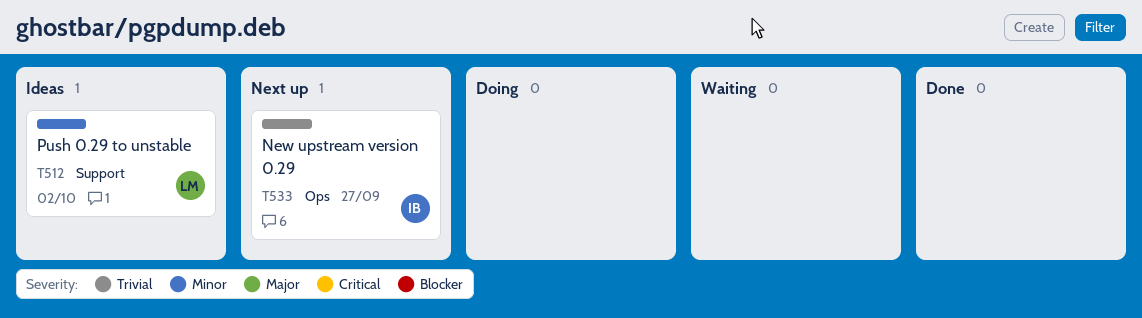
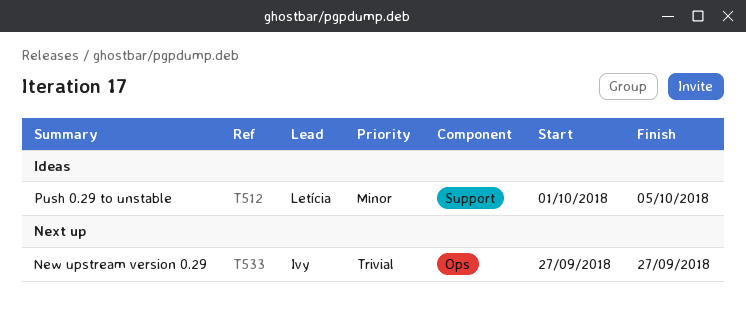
T512, due: Oct 2 -> Oct 5

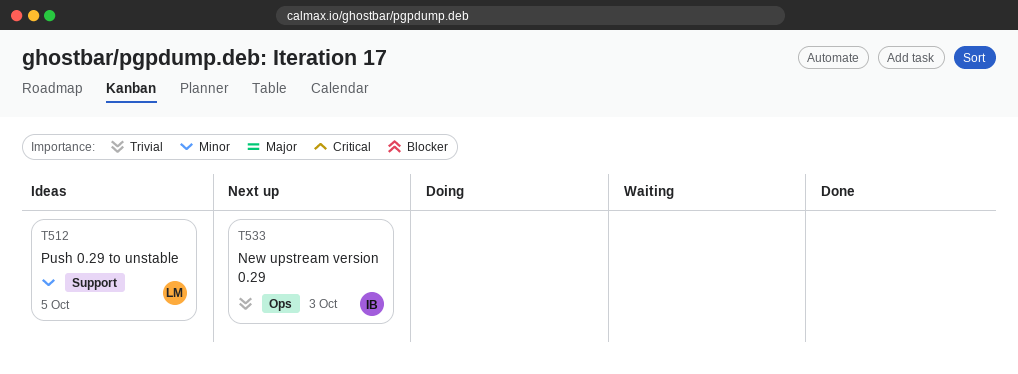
T533, due: Sep 27 -> Oct 3

